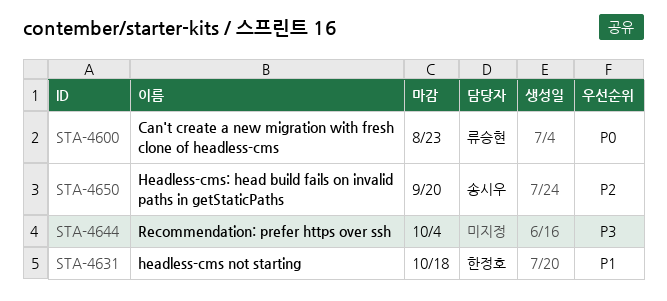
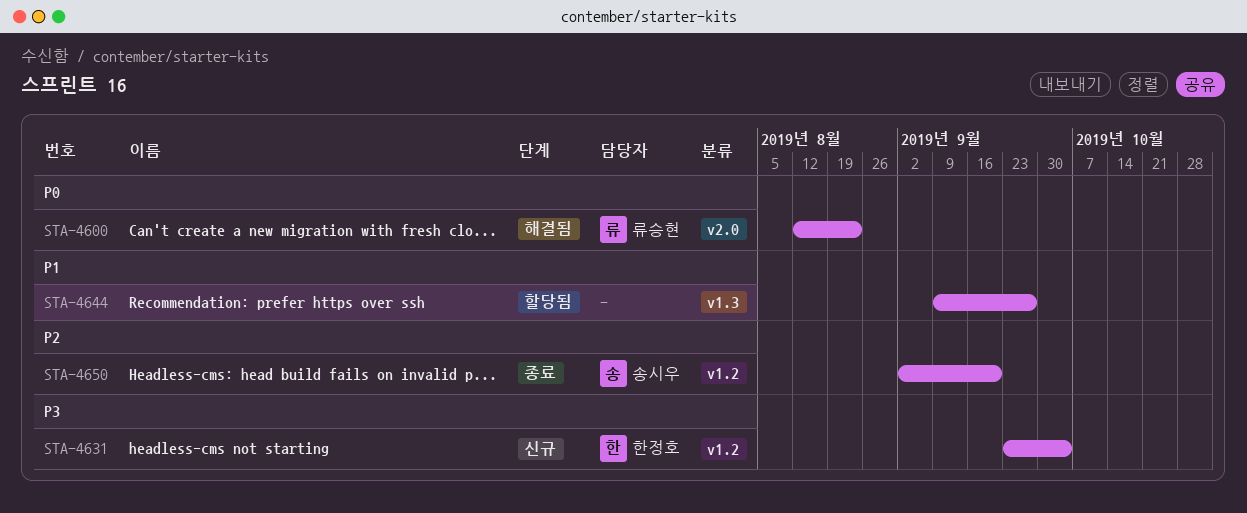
STA-4631, priority: P1 -> P3
STA-4631, due: Oct 18 -> Oct 4
STA-4644, priority: P3 -> P1
STA-4644, due: Oct 4 -> Sep 27

